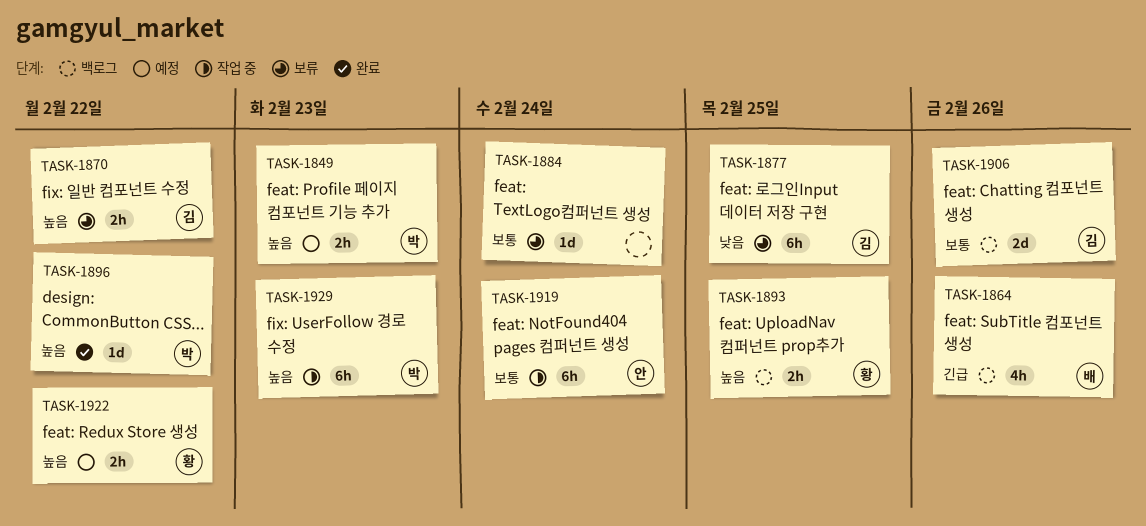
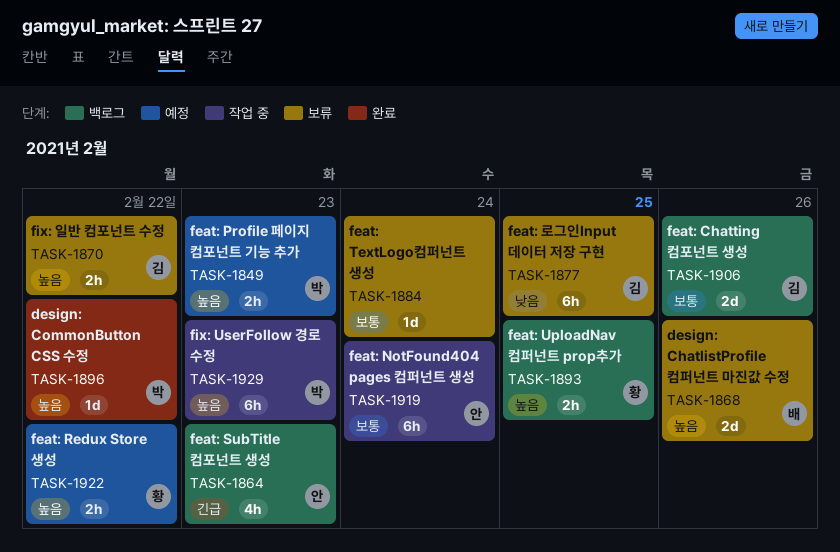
TASK-1864, owner: 배 -> 안
TASK-1864, due: Feb 26 -> Feb 23
TASK-1868: none -> present

